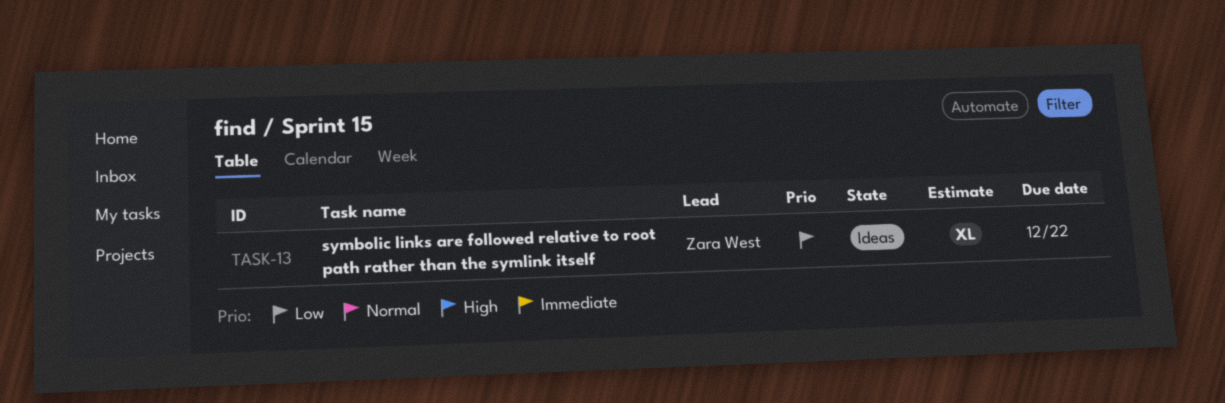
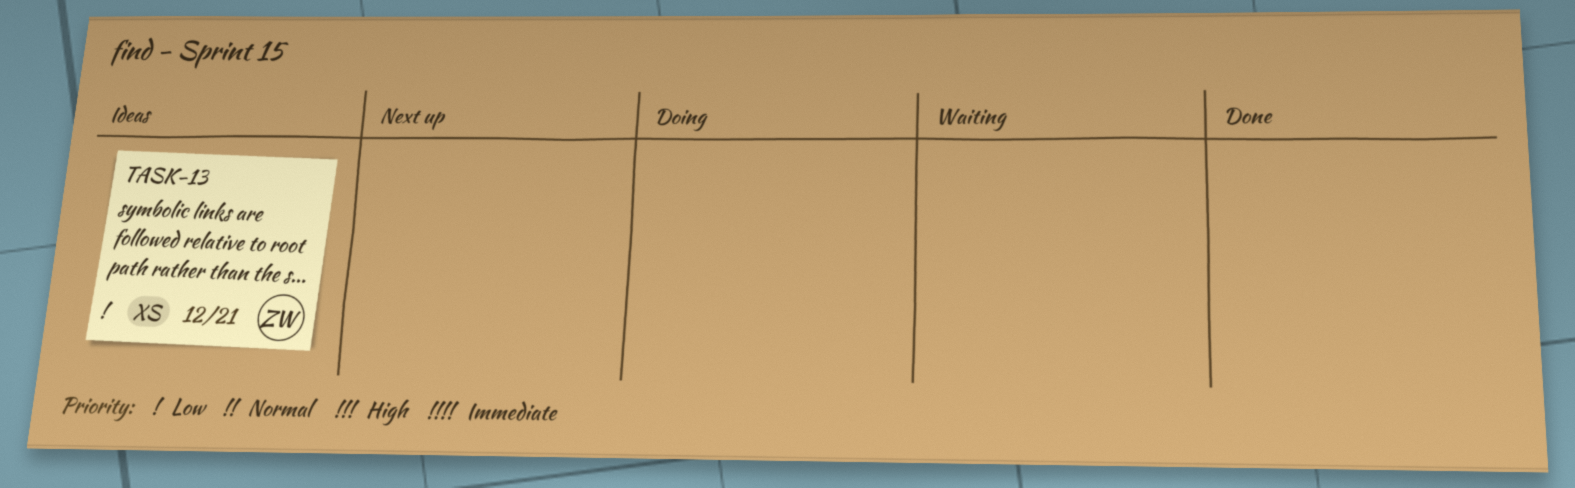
TASK-13, estimate: XL -> XS
TASK-13, due: Dec 22 -> Dec 21

